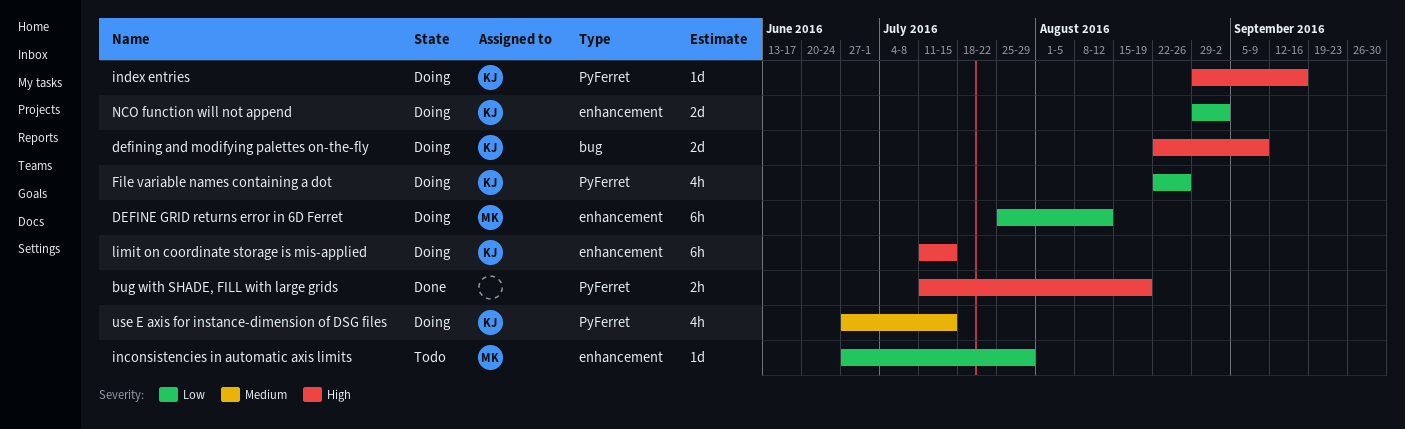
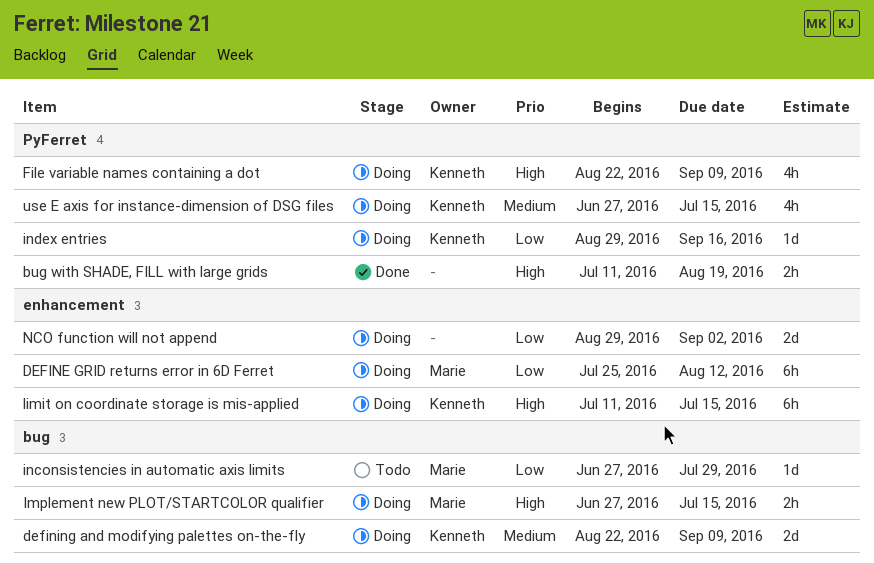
defining and modifying palettes on-the-fly, priority: High -> Medium
File variable names containing a dot, priority: Low -> High
File variable names containing a dot, due: Aug 26 -> Sep 9
Implement new PLOT/STARTCOLOR qualifier: none -> present
inconsistencies in automatic axis limits, label: enhancement -> bug
index entries, priority: High -> Low
NCO function will not append, owner: Kenneth -> none

